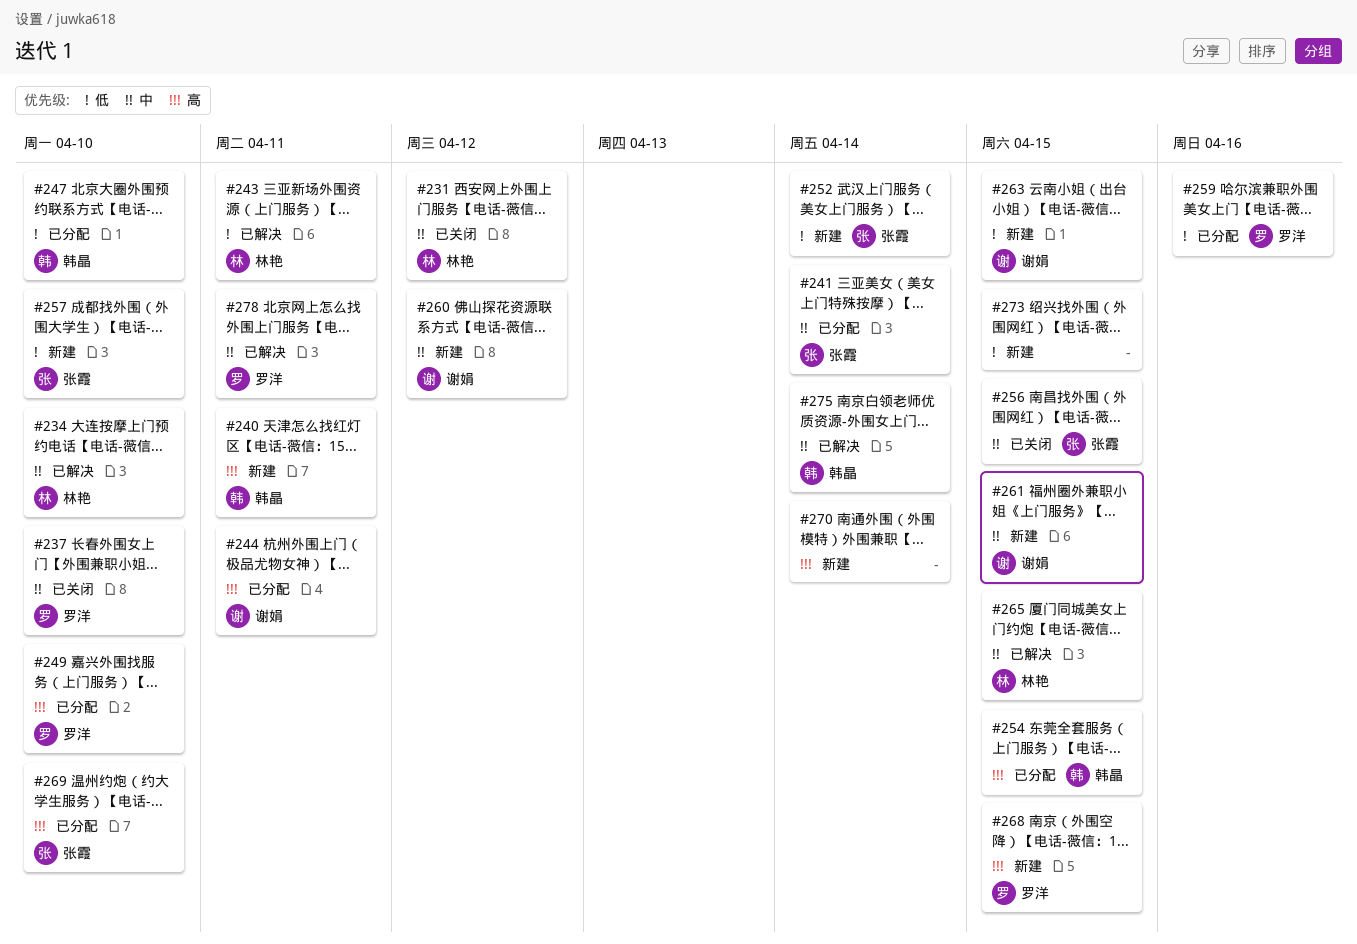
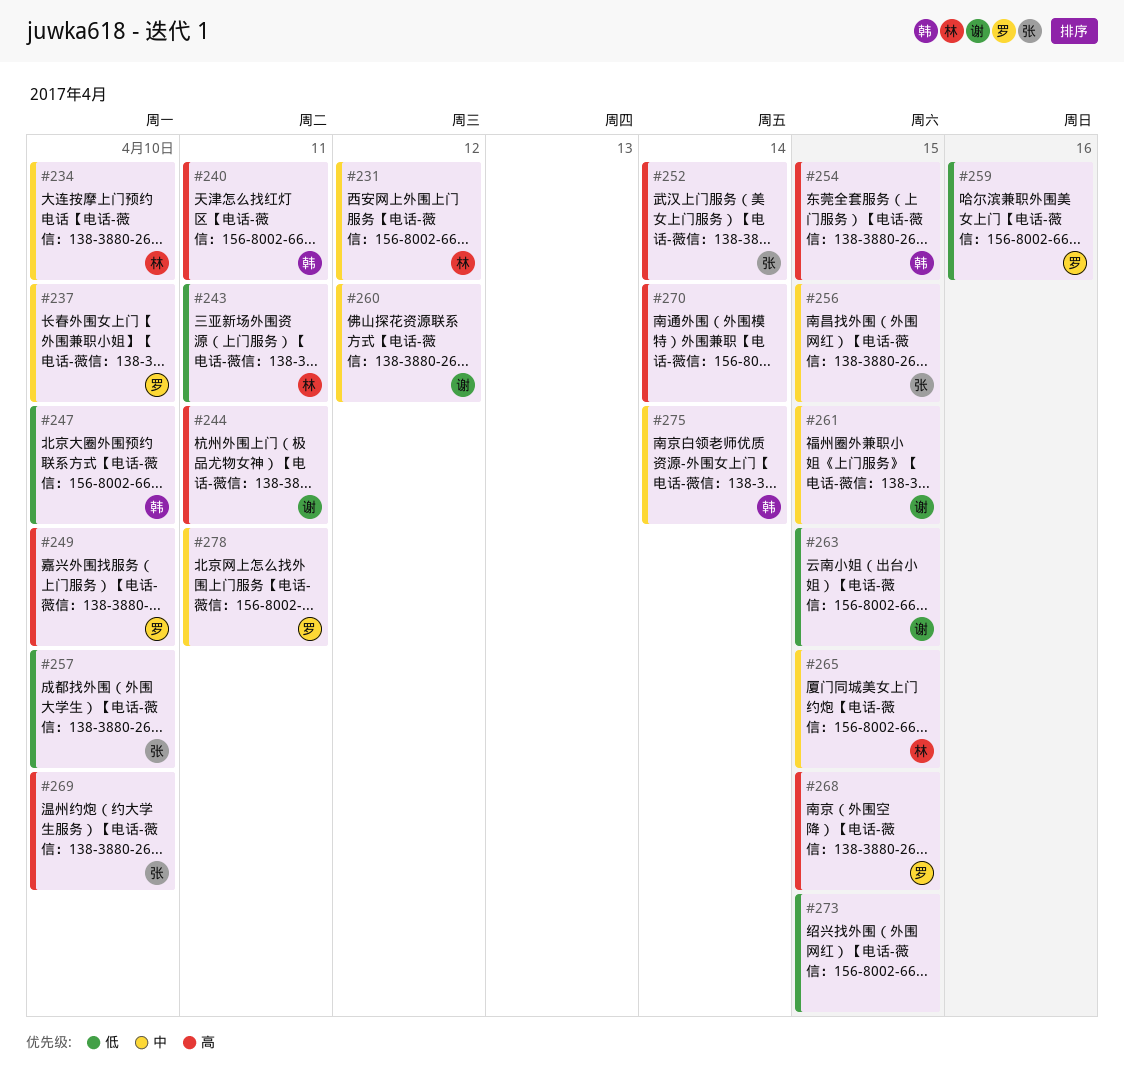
#241: present -> none
#252, priority: 低 -> 高

